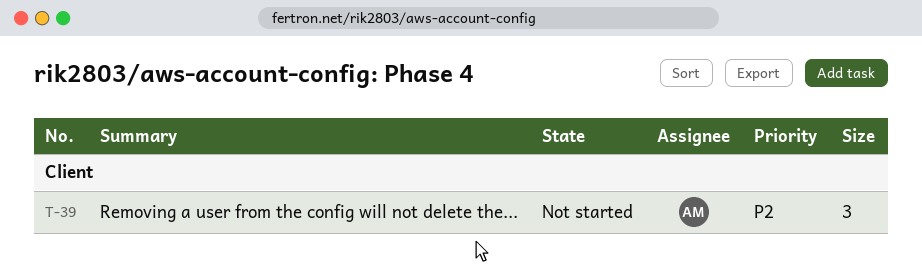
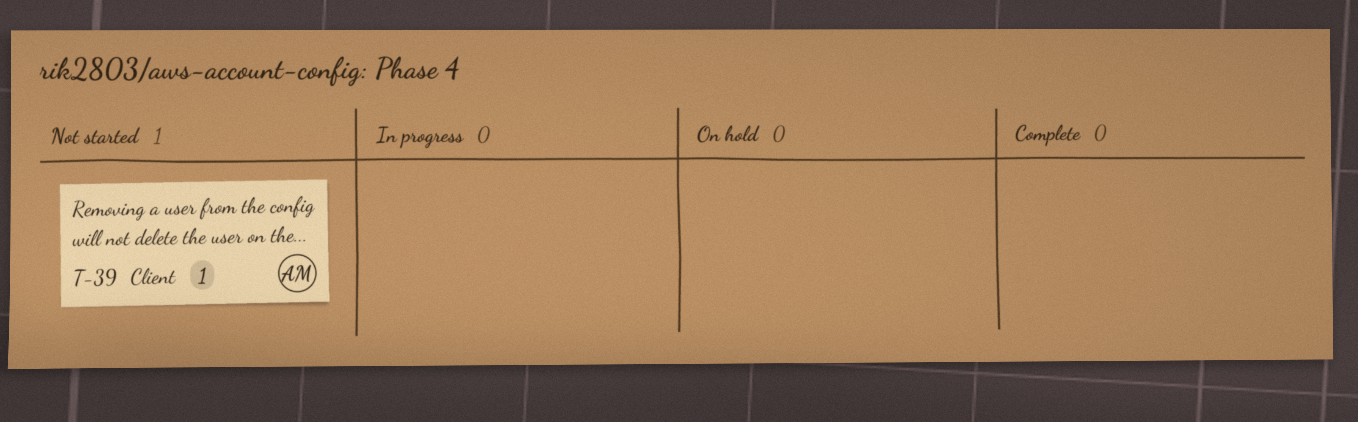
T-39, estimate: 3 -> 1

